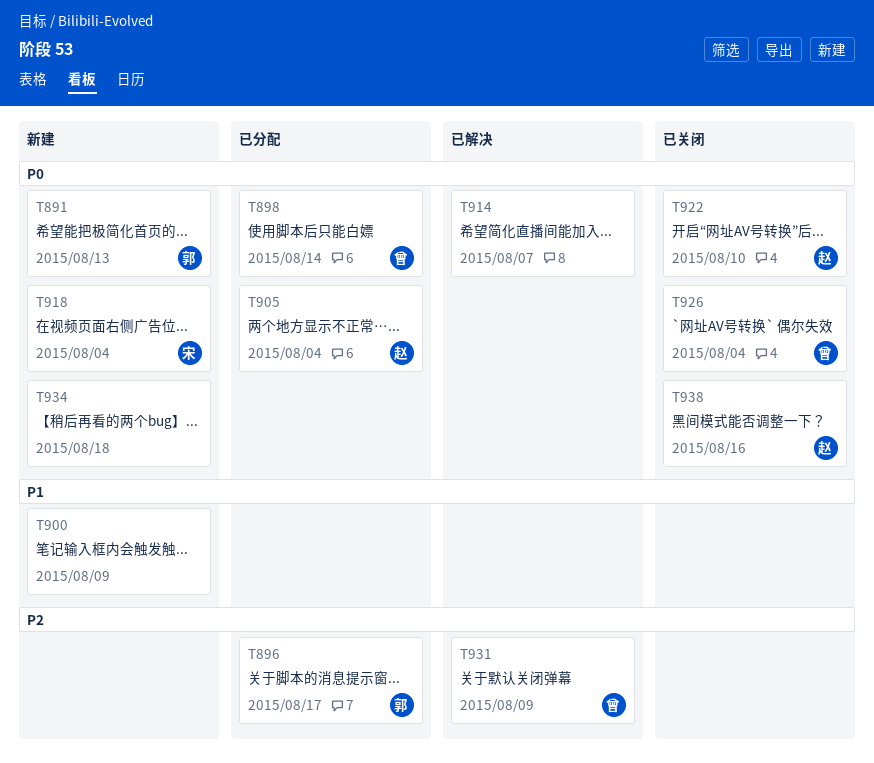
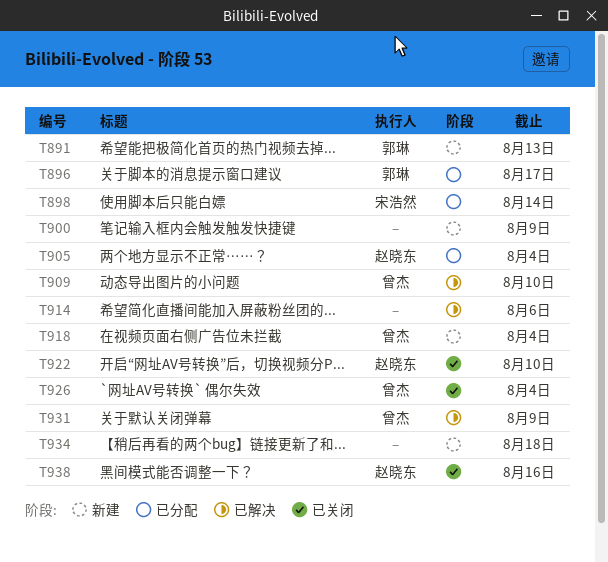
T898, owner: 曾杰 -> 宋浩然
T909: none -> present
T914, due: Aug 7 -> Aug 6
T918, owner: 宋浩然 -> 曾杰

